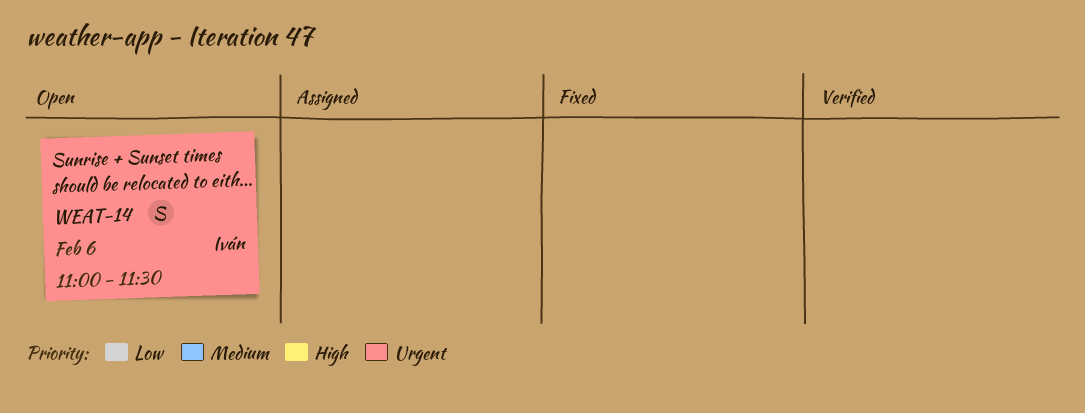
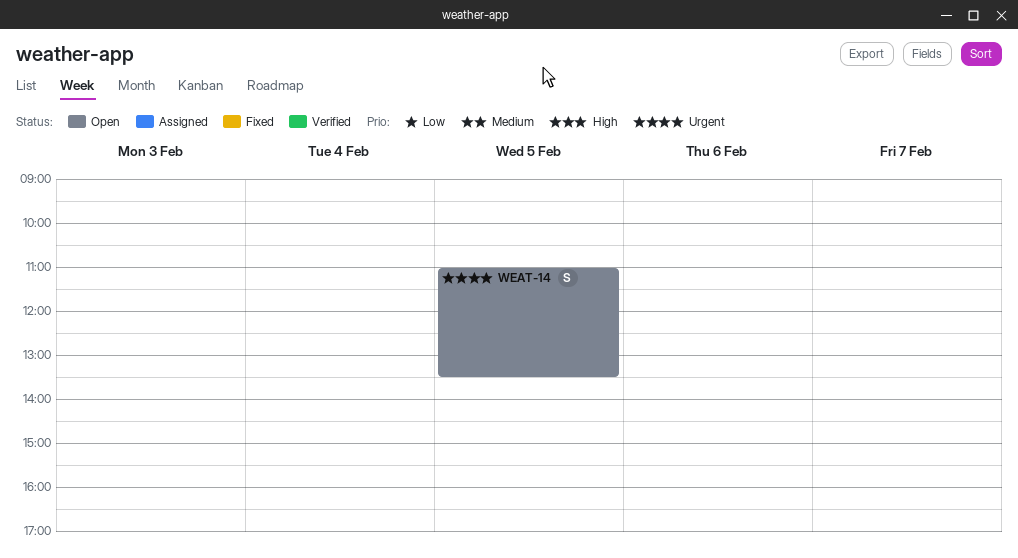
WEAT-14, day: Feb 6 -> Feb 5
WEAT-14, ends: 11:30 -> 13:30

